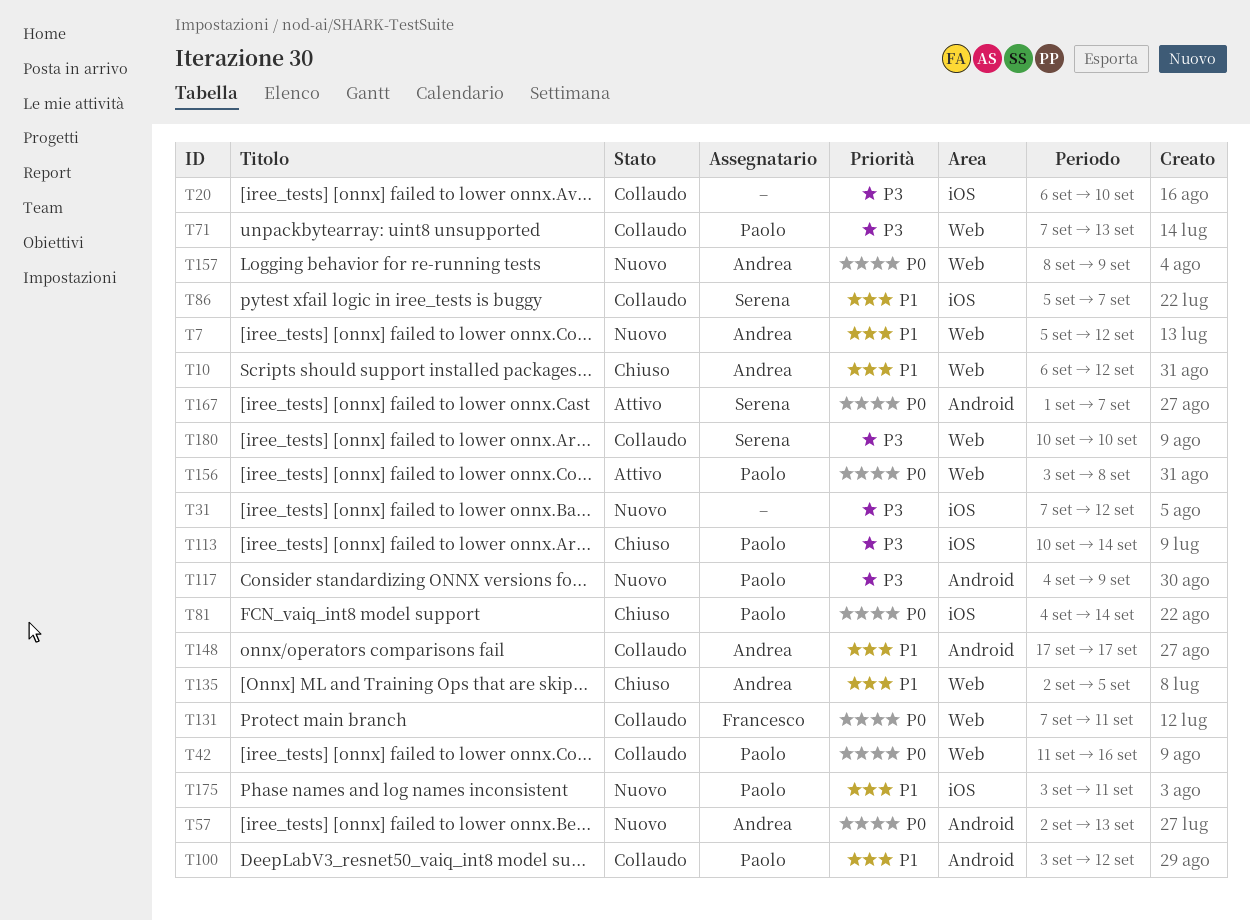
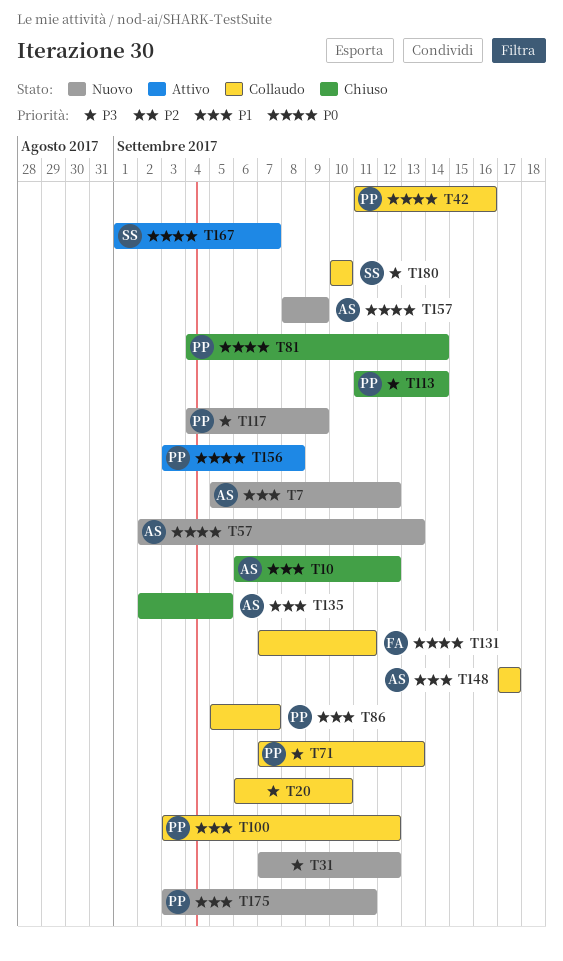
T86, owner: Serena -> Paolo
T113, start: Sep 10 -> Sep 11

